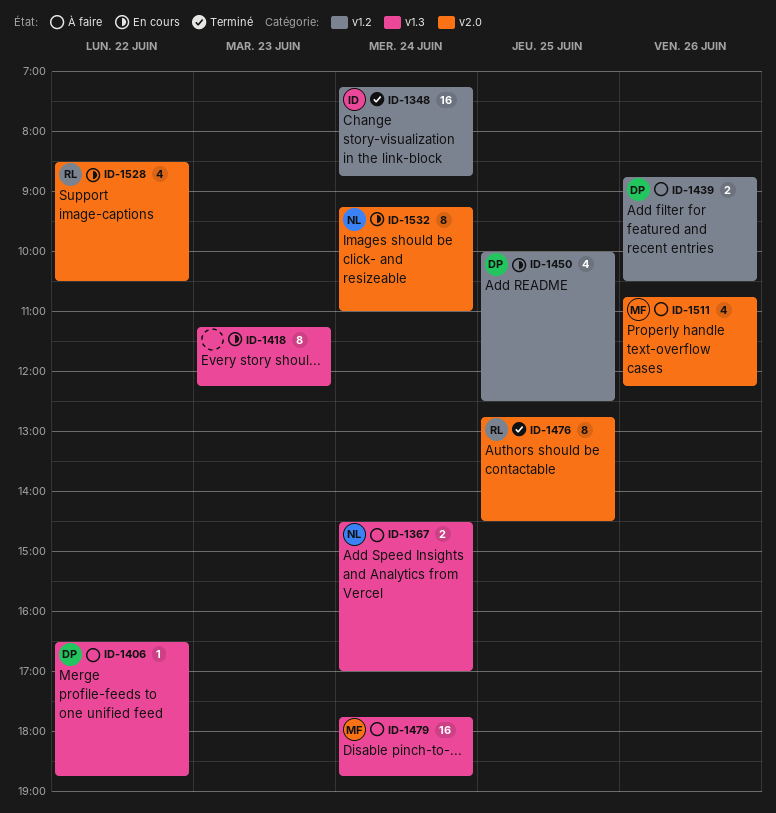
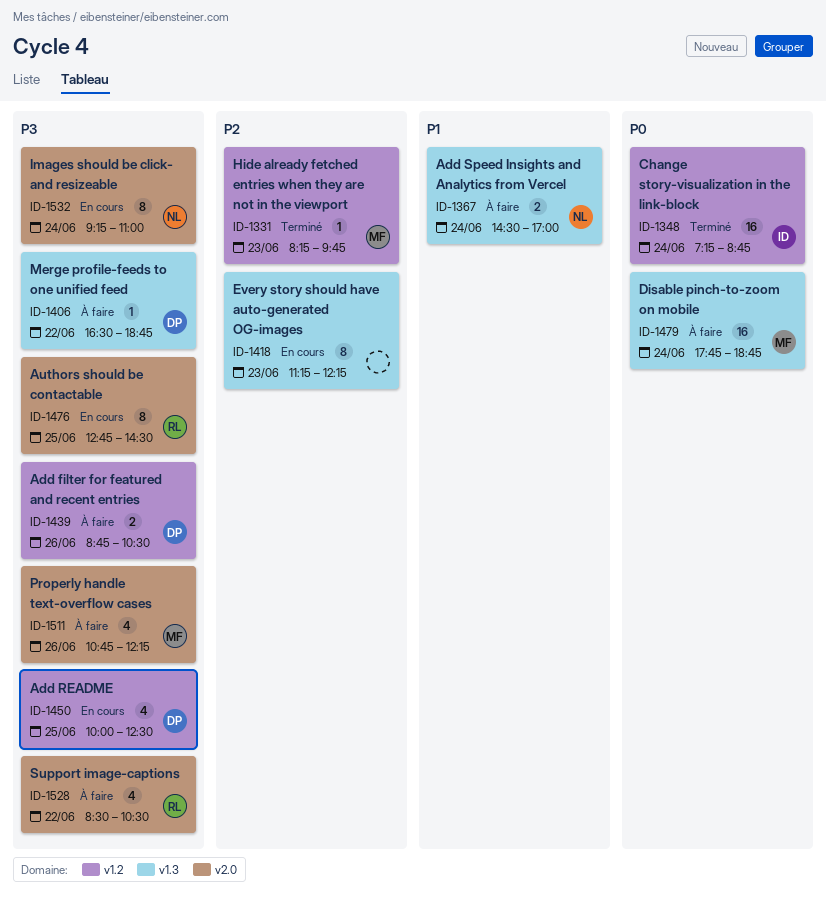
ID-1331: none -> present
ID-1476, status: Terminé -> En cours
ID-1528, status: En cours -> À faire

